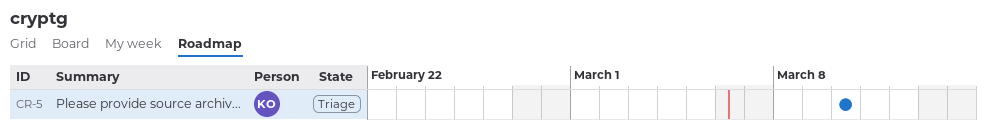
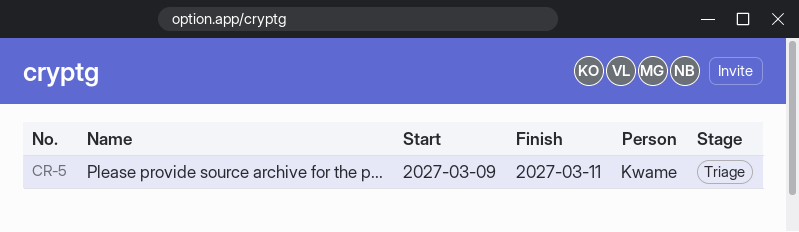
CR-5, start: Mar 10 -> Mar 9
CR-5, due: Mar 10 -> Mar 11

